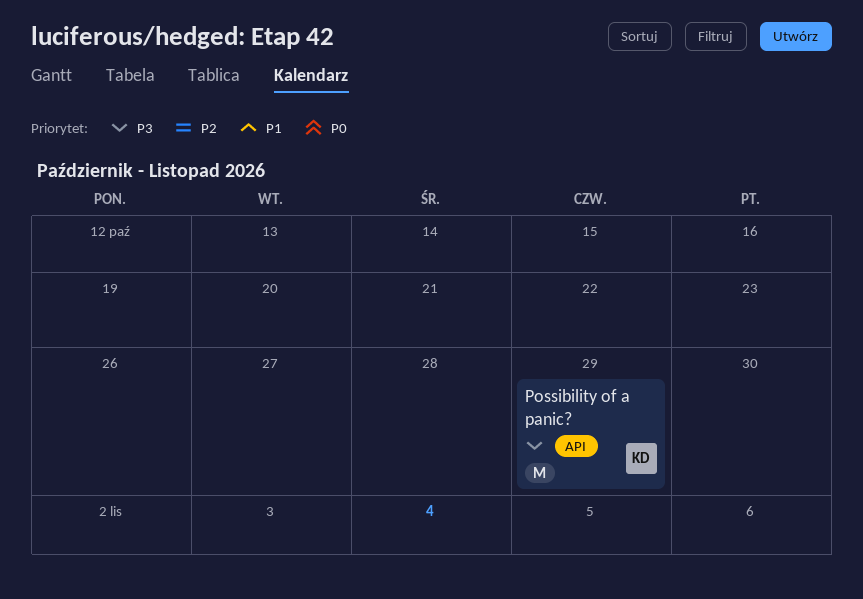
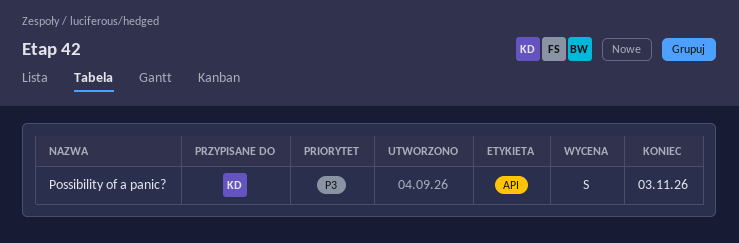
Possibility of a panic?, estimate: M -> S
Possibility of a panic?, due: Oct 29 -> Nov 3

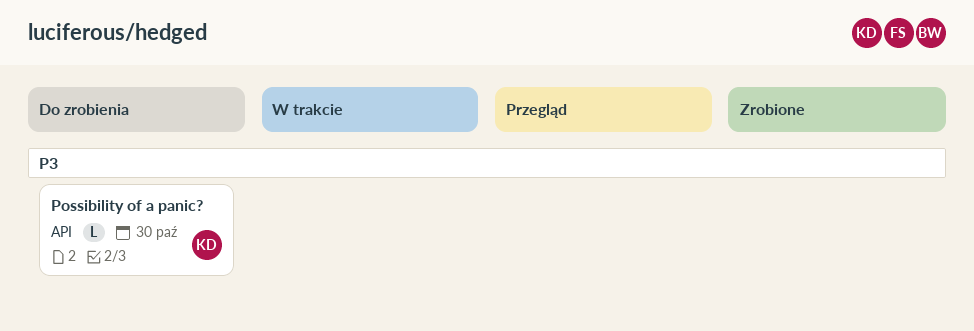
Possibility of a panic?, estimate: S -> L
Possibility of a panic?, due: Nov 3 -> Oct 30

